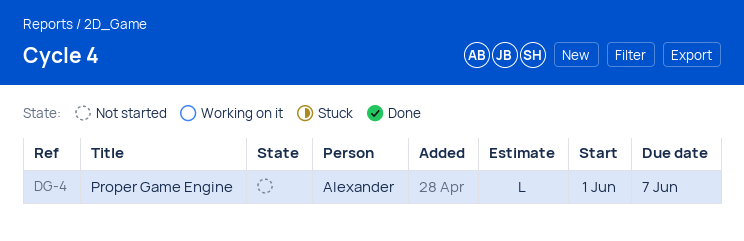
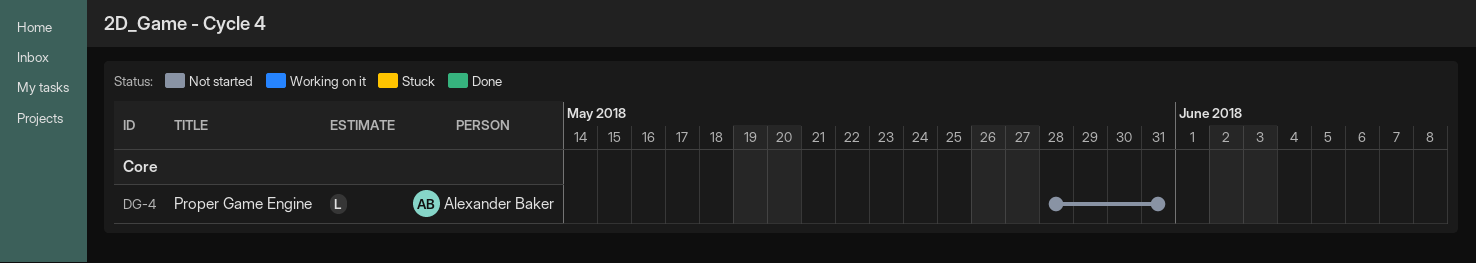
DG-4, start: Jun 1 -> May 28
DG-4, due: Jun 7 -> May 31

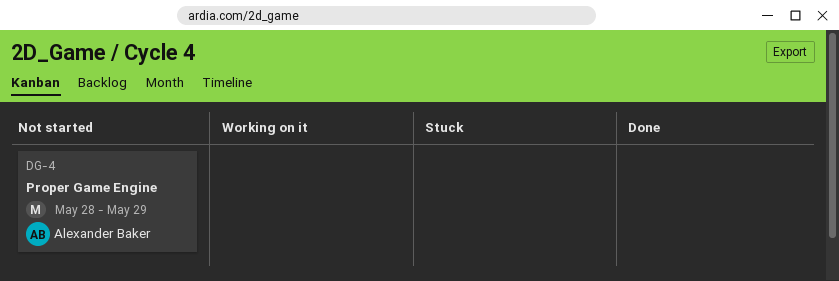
DG-4, estimate: L -> M
DG-4, due: May 31 -> May 29

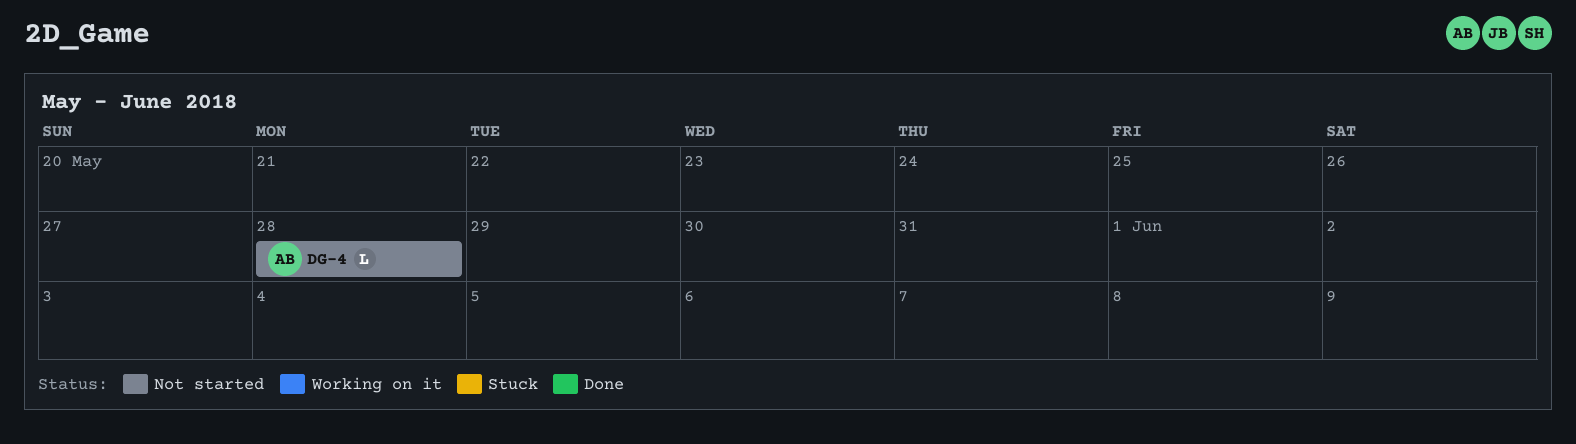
DG-4, estimate: M -> L
DG-4, due: May 29 -> May 28

